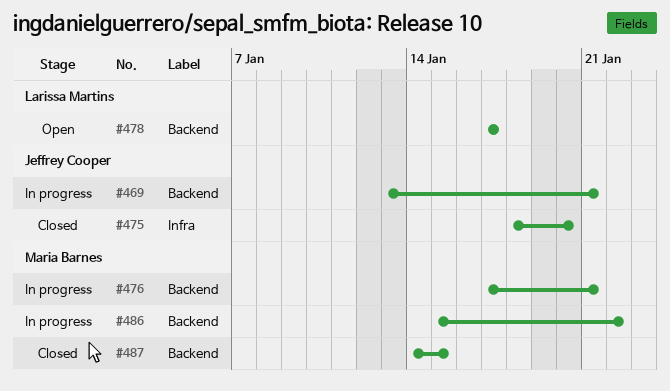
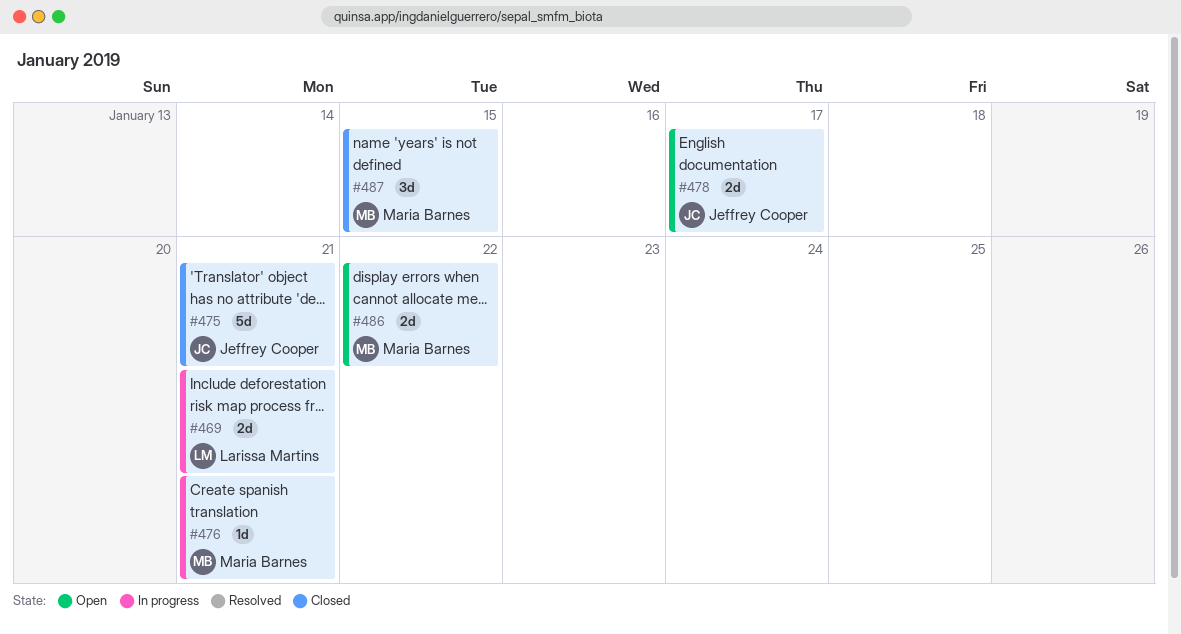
#469, owner: Jeffrey Cooper -> Larissa Martins
#475, due: Jan 20 -> Jan 21
#478, owner: Larissa Martins -> Jeffrey Cooper
#486, status: In progress -> Open

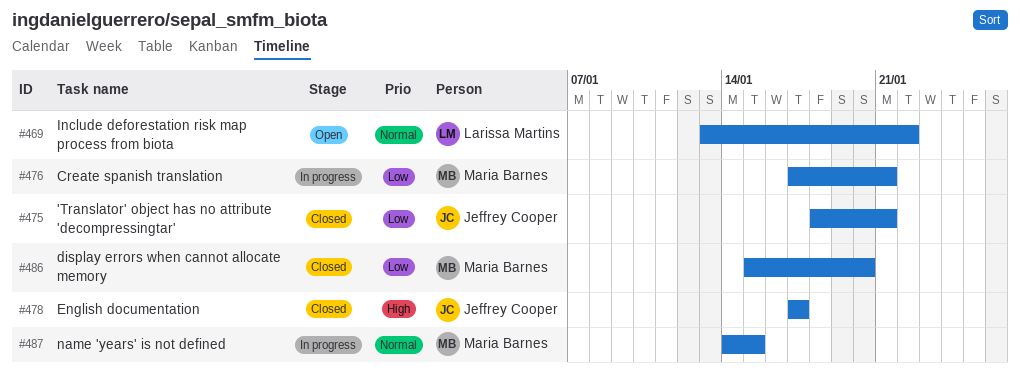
#469, status: In progress -> Open
#469, due: Jan 21 -> Jan 22
#478, status: Open -> Closed
#486, status: Open -> Closed
#486, due: Jan 22 -> Jan 20
#487, status: Closed -> In progress

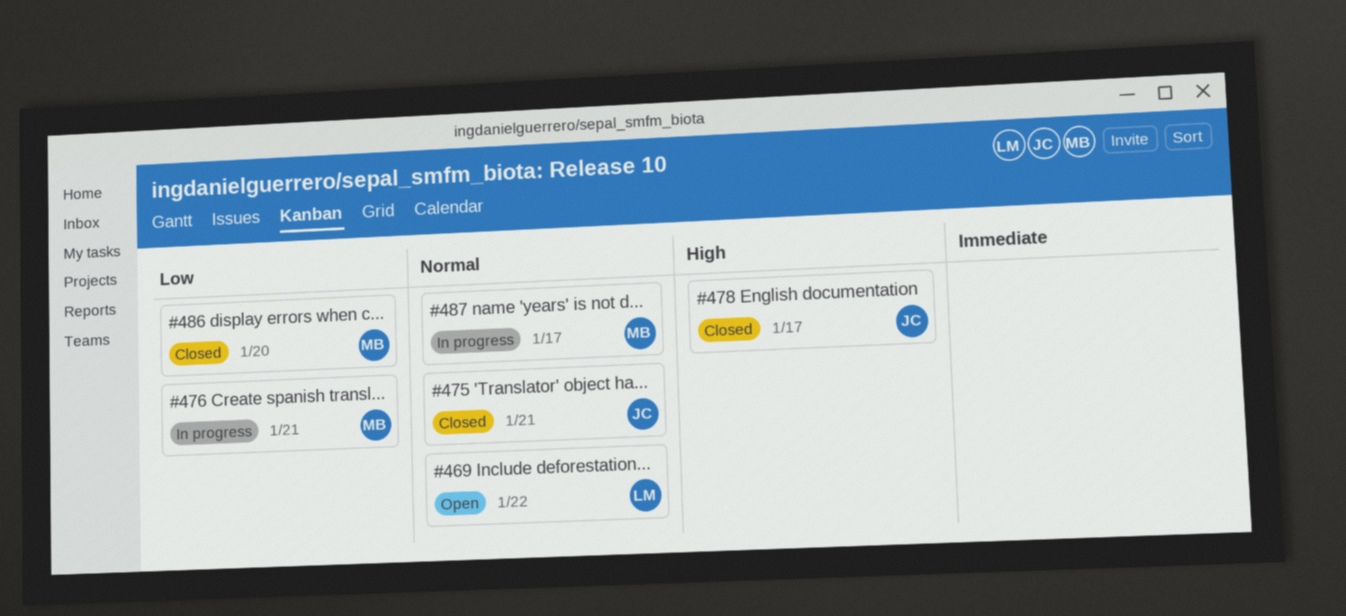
#475, priority: Low -> Normal
#487, due: Jan 15 -> Jan 17

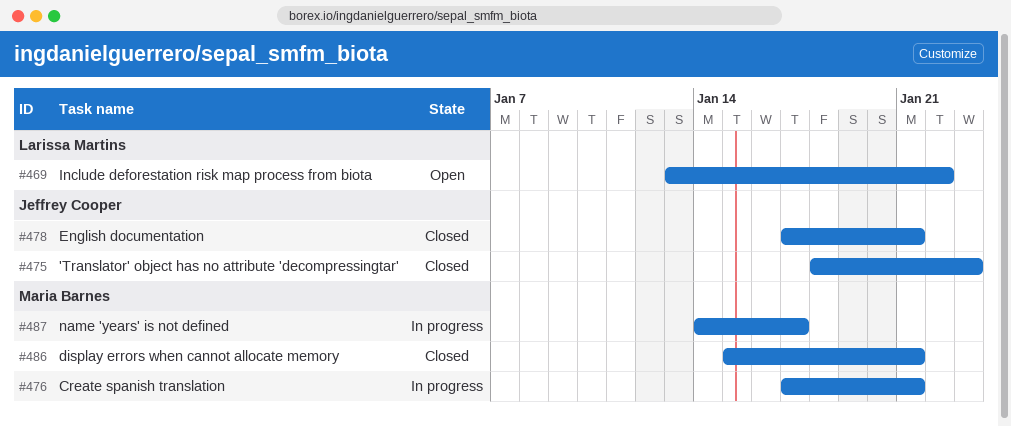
#475, due: Jan 21 -> Jan 23
#478, due: Jan 17 -> Jan 21
#486, due: Jan 20 -> Jan 21

